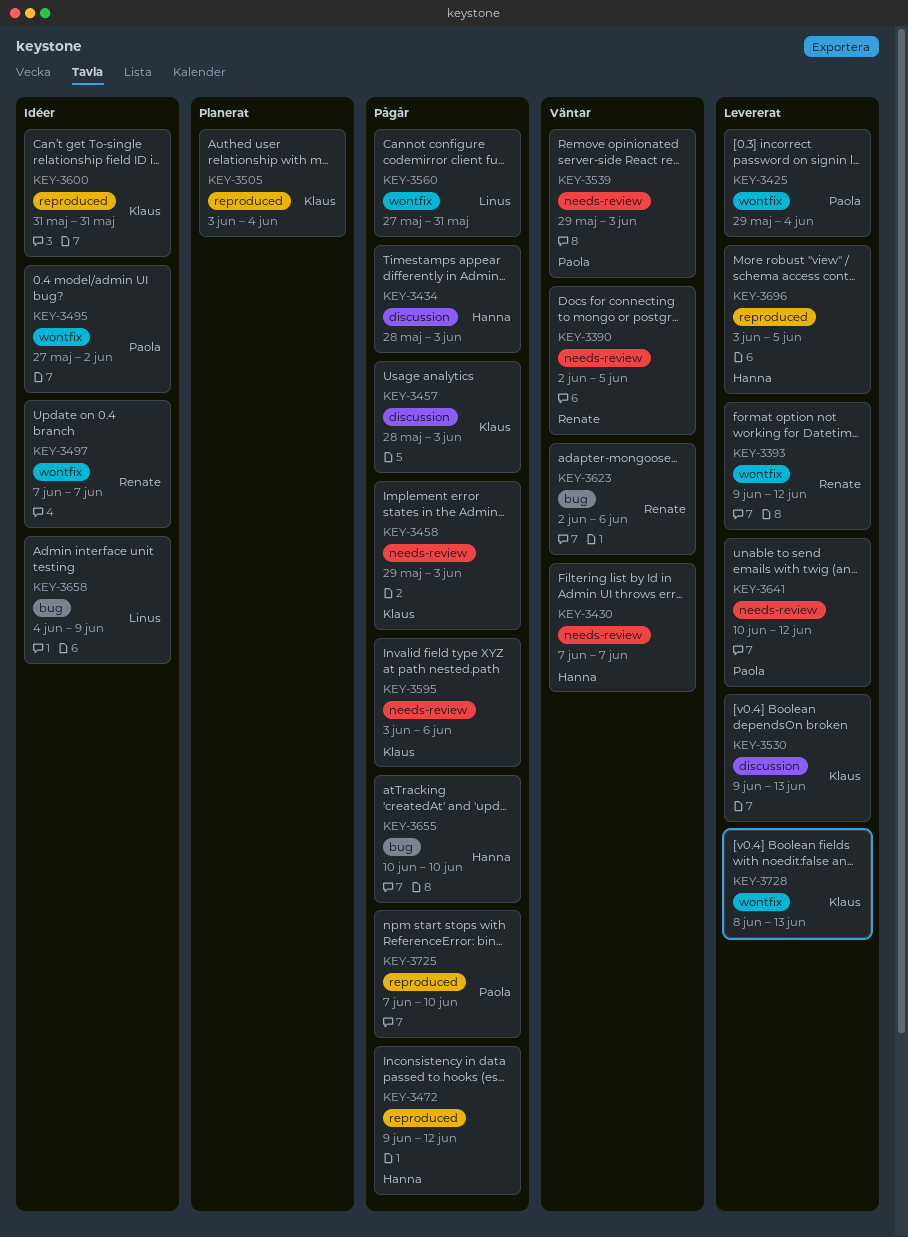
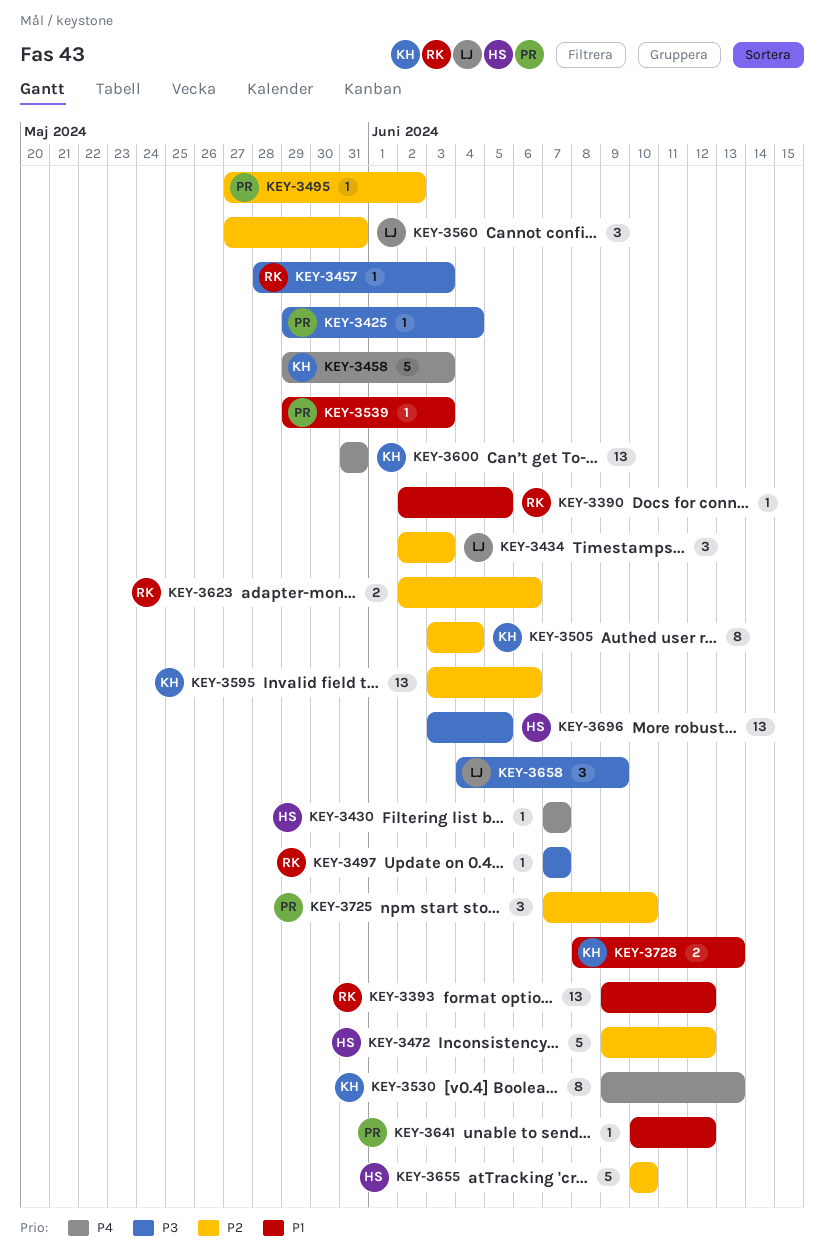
KEY-3434, owner: Hanna -> Linus
KEY-3434, start: May 28 -> Jun 2
KEY-3457, owner: Klaus -> Renate

